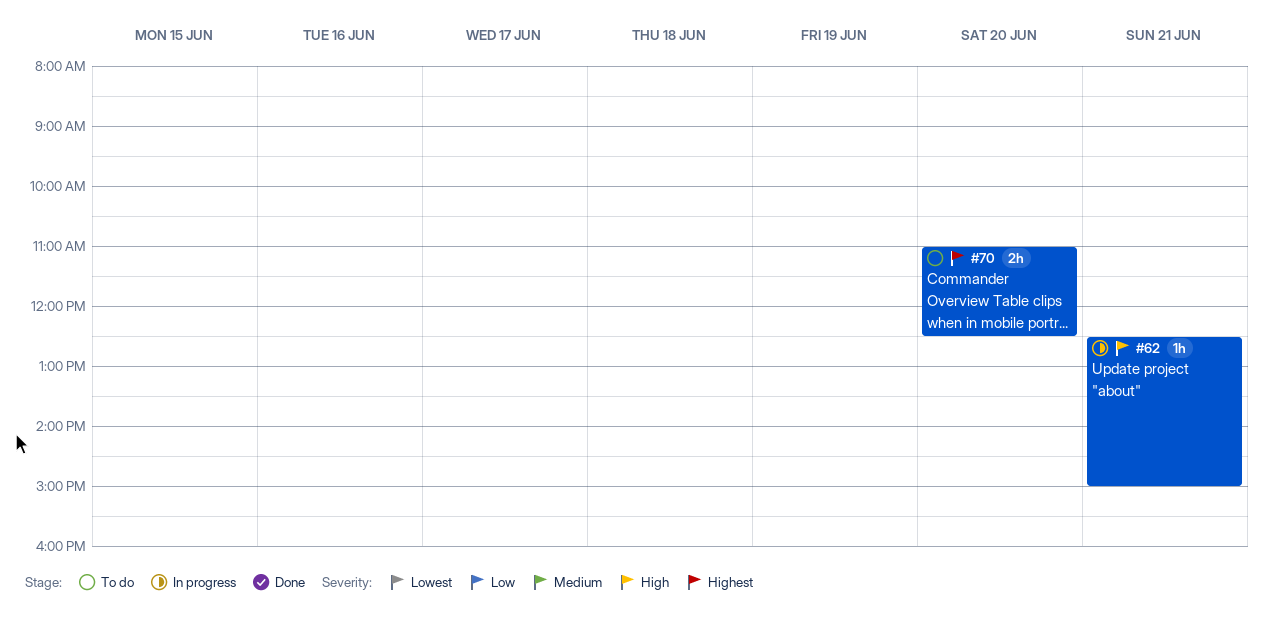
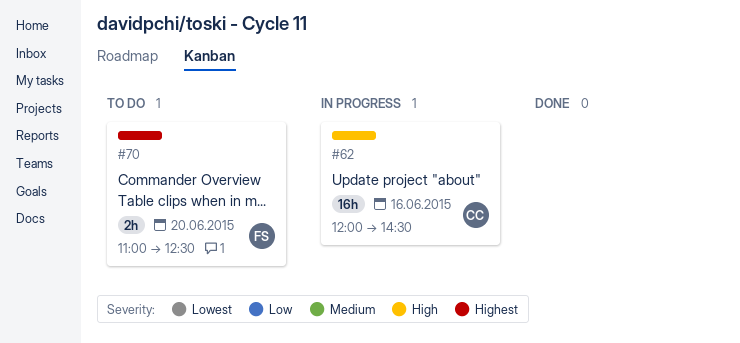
#62, estimate: 1h -> 16h
#62, day: Jun 21 -> Jun 16
#62, begins: 12:30 -> 12:00
#62, ends: 15:00 -> 14:30

